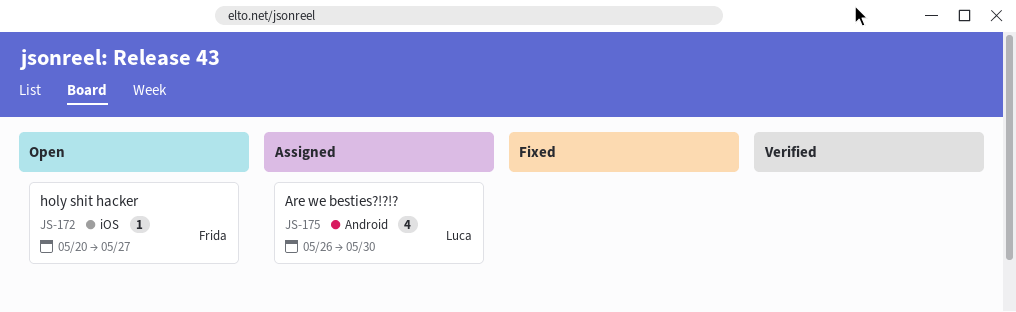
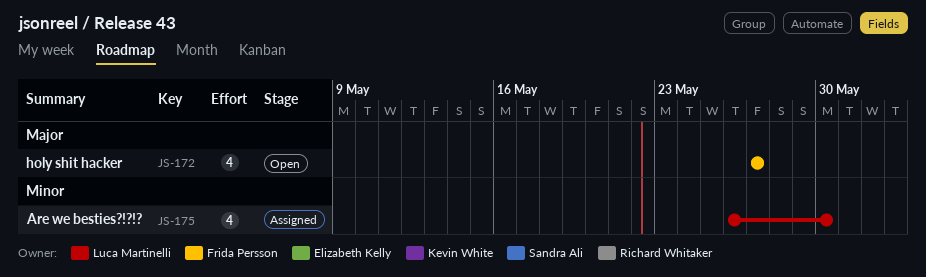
JS-172, estimate: 1 -> 4
JS-172, start: May 20 -> May 27

